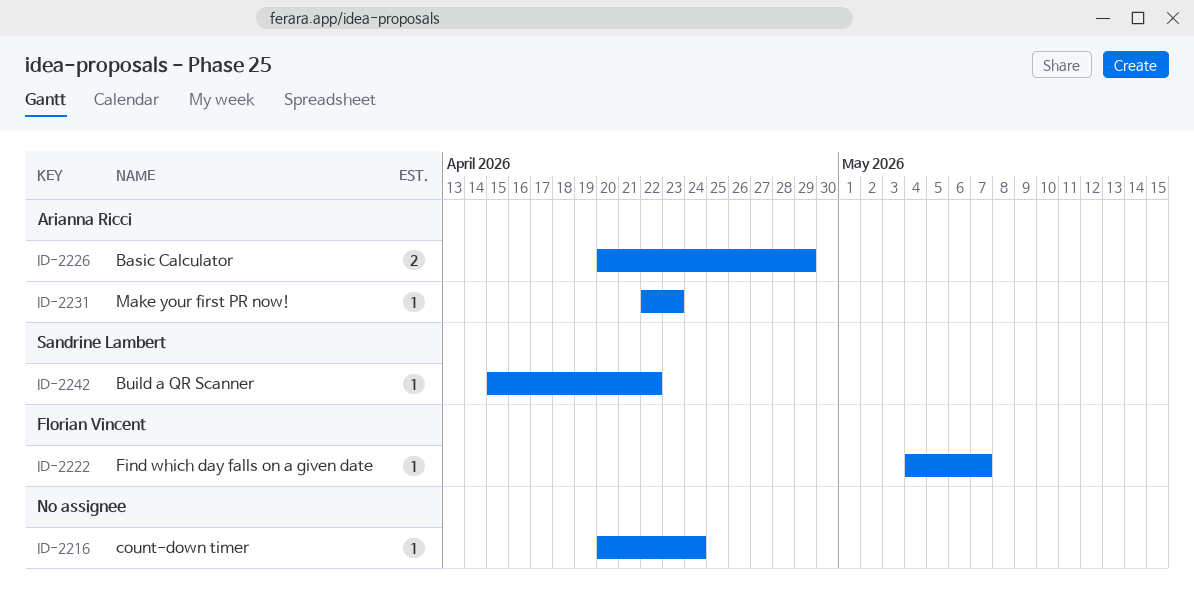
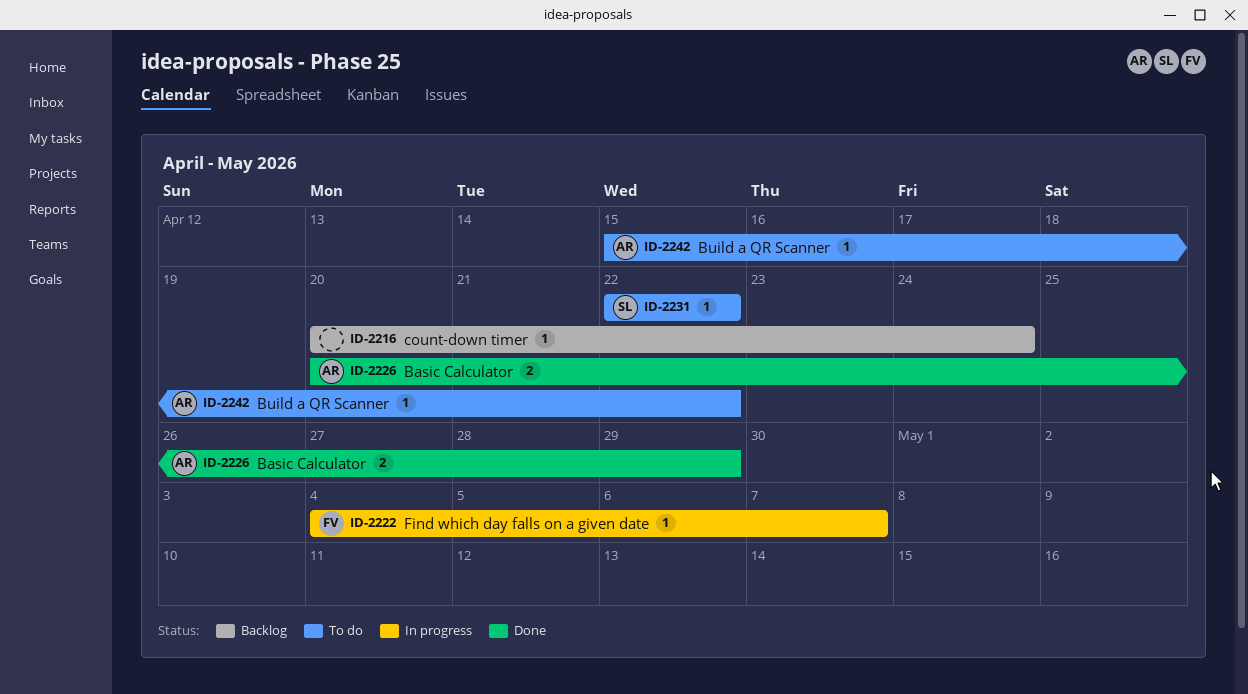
ID-2231, owner: Arianna Ricci -> Sandrine Lambert
ID-2231, due: Apr 23 -> Apr 22
ID-2242, owner: Sandrine Lambert -> Arianna Ricci

